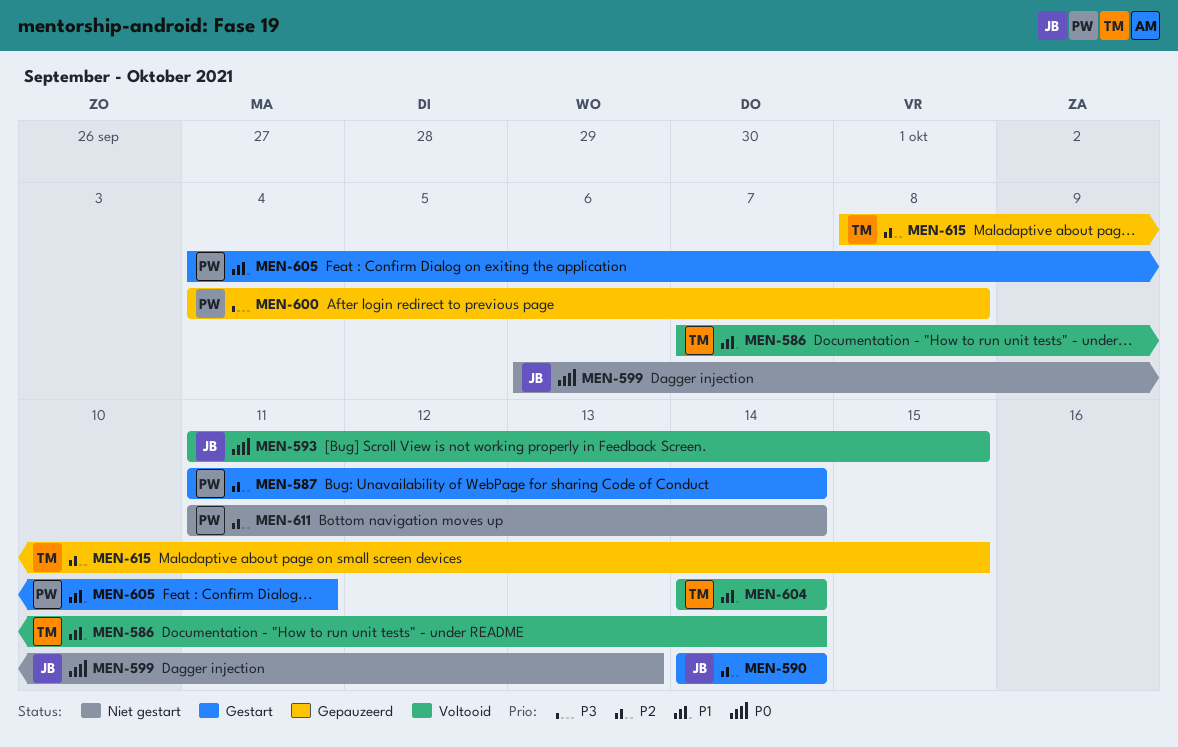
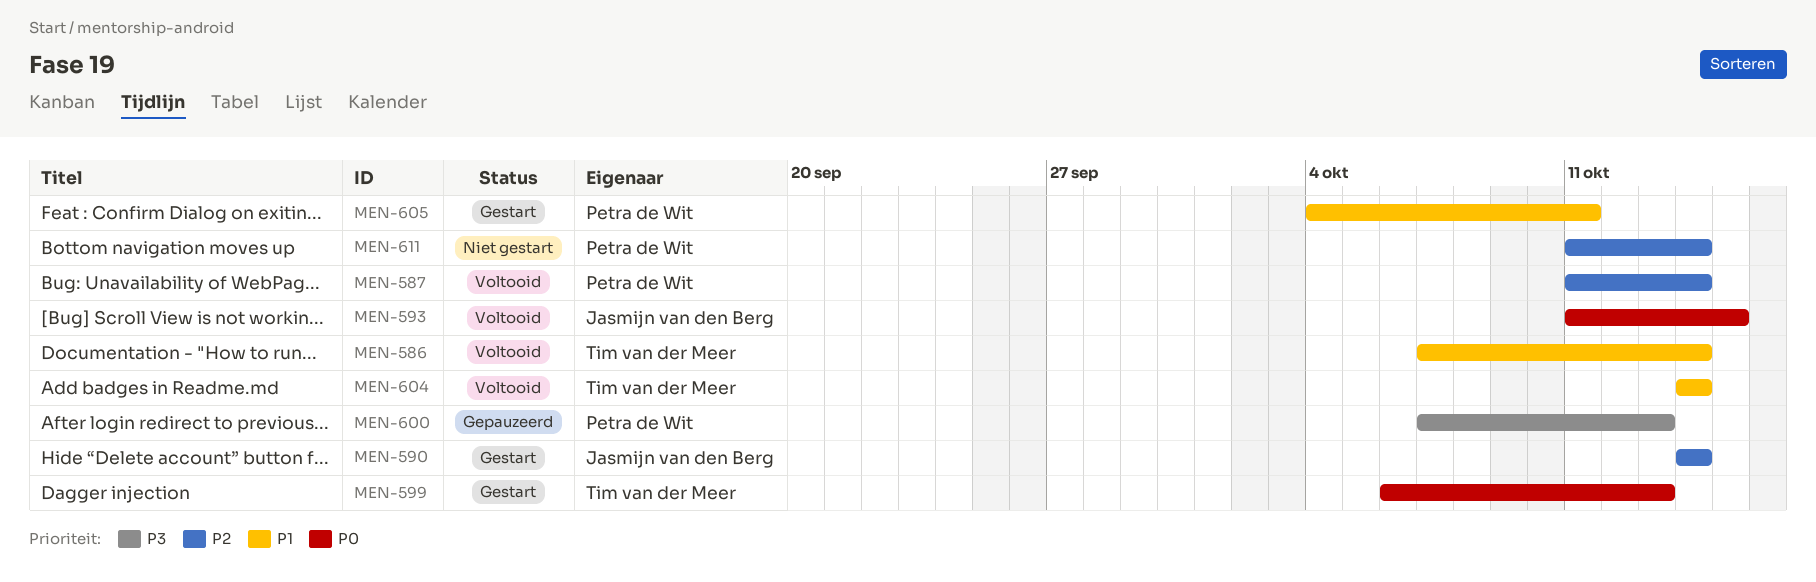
MEN-587, status: Gestart -> Voltooid
MEN-599, status: Niet gestart -> Gestart
MEN-599, owner: Jasmijn van den Berg -> Tim van der Meer
MEN-600, start: Oct 4 -> Oct 7
MEN-600, due: Oct 8 -> Oct 13
MEN-615: present -> none

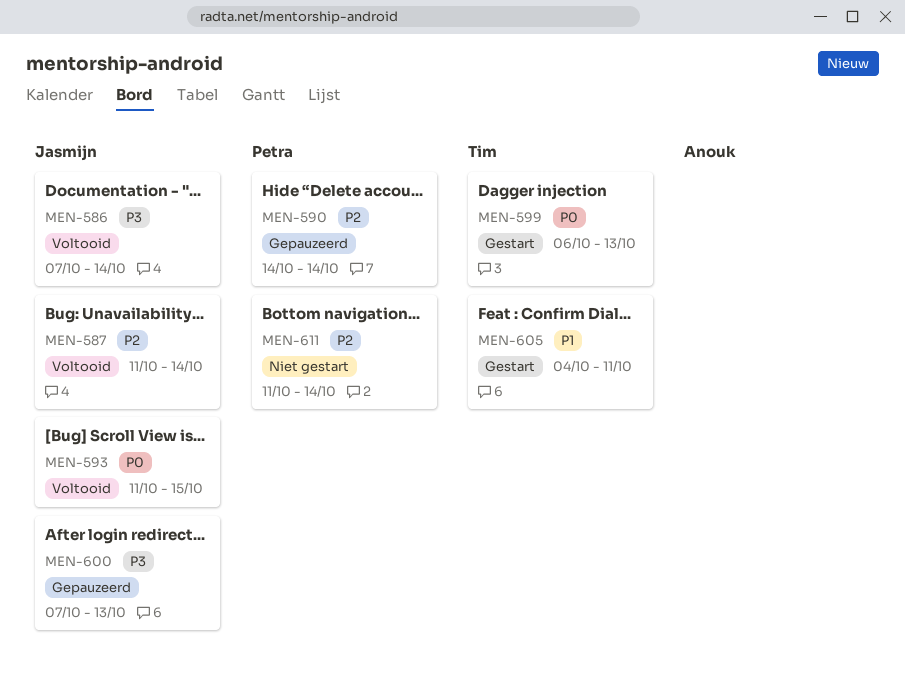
MEN-586, owner: Tim van der Meer -> Jasmijn van den Berg
MEN-586, priority: P1 -> P3
MEN-587, owner: Petra de Wit -> Jasmijn van den Berg
MEN-590, status: Gestart -> Gepauzeerd
MEN-590, owner: Jasmijn van den Berg -> Petra de Wit
MEN-600, owner: Petra de Wit -> Jasmijn van den Berg
MEN-604: present -> none
MEN-605, owner: Petra de Wit -> Tim van der Meer

